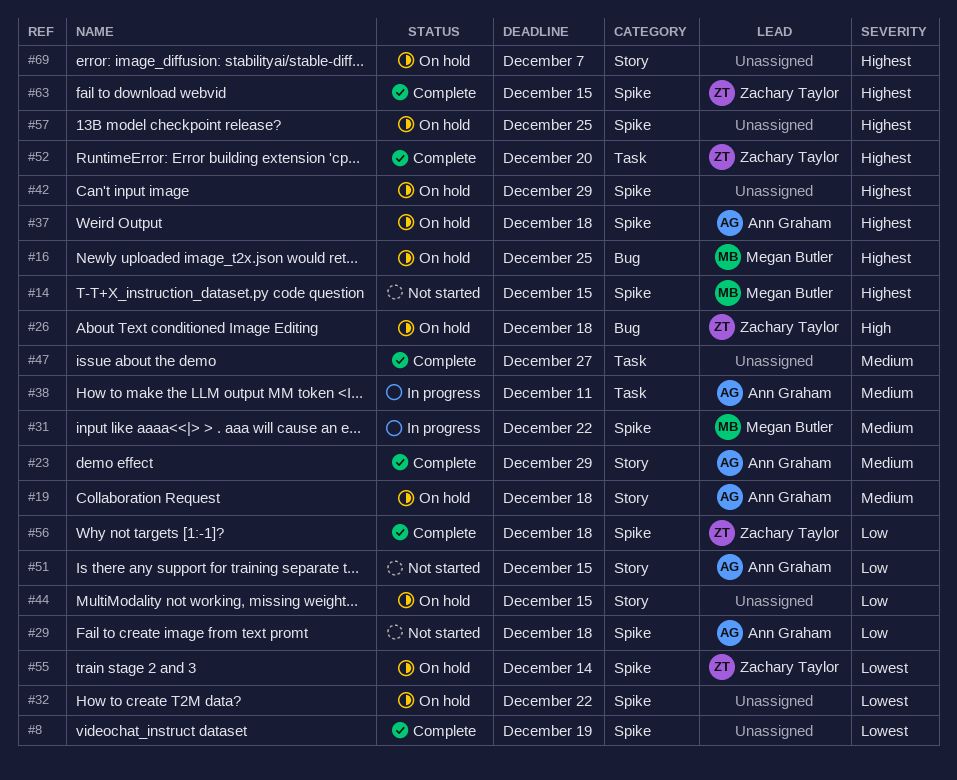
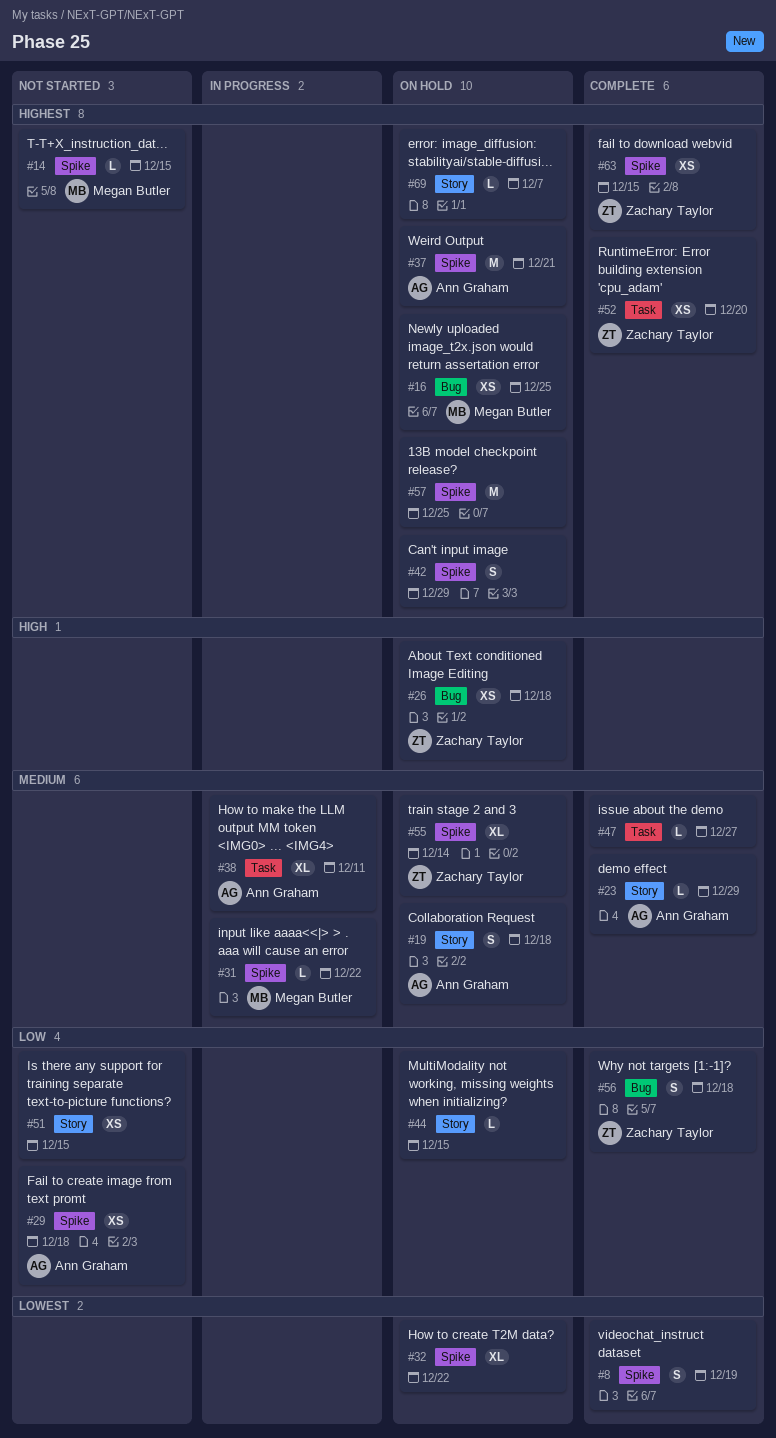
#37, due: Dec 18 -> Dec 21
#51, owner: Ann Graham -> none
#55, priority: Lowest -> Medium
#56, label: Spike -> Bug

